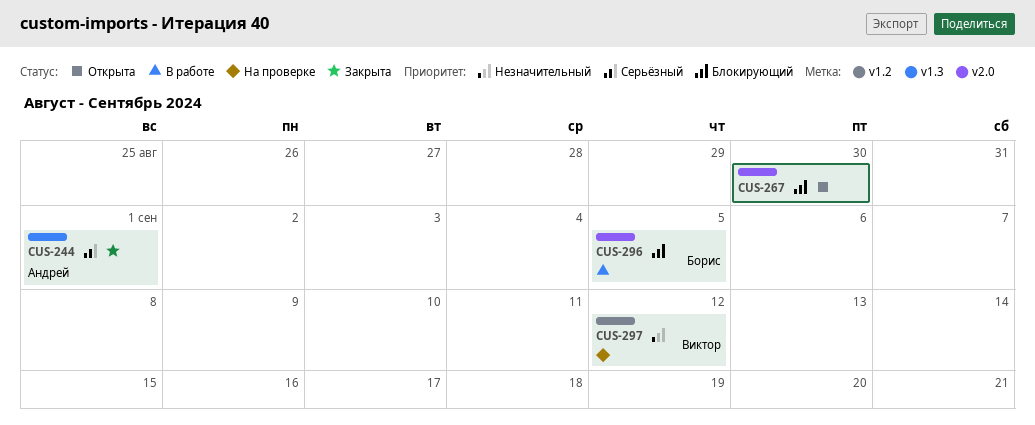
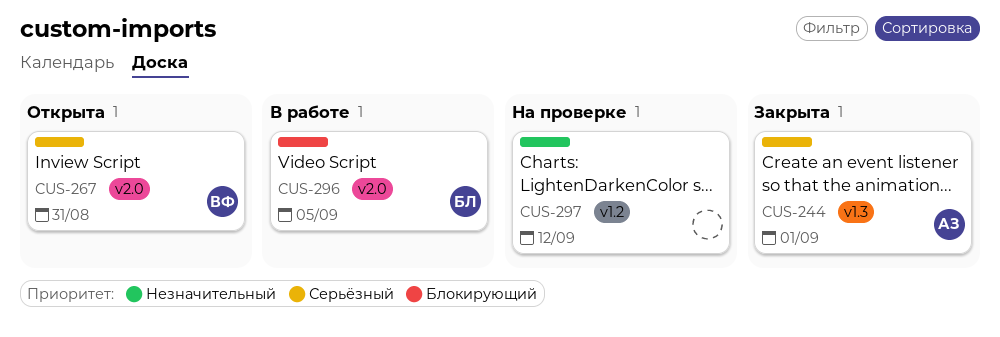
CUS-267, owner: none -> Виктор
CUS-267, priority: Блокирующий -> Серьёзный
CUS-267, due: Aug 30 -> Aug 31
CUS-297, owner: Виктор -> none

